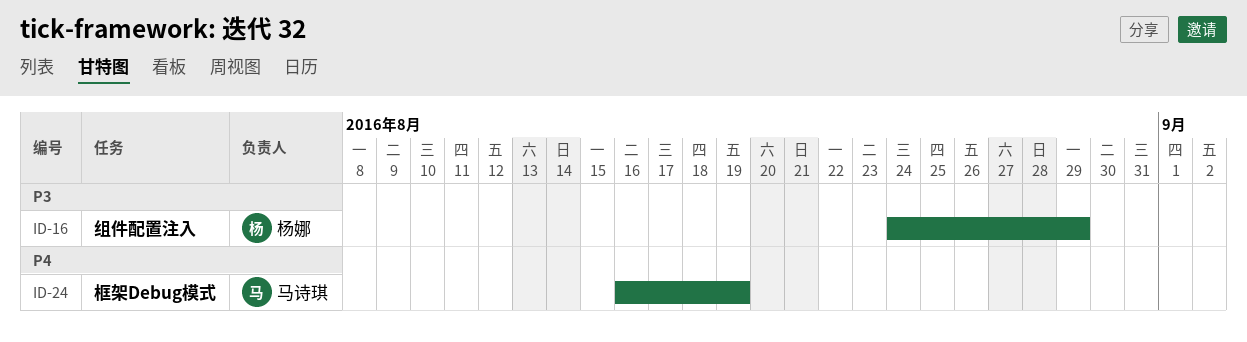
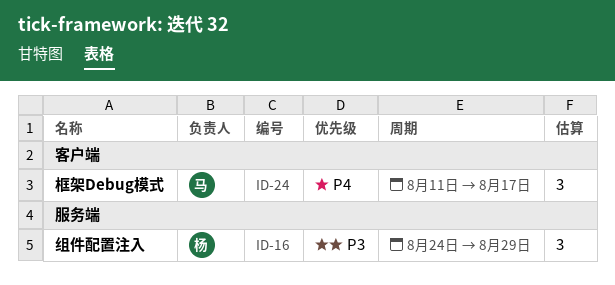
ID-24, start: Aug 16 -> Aug 11
ID-24, due: Aug 19 -> Aug 17

